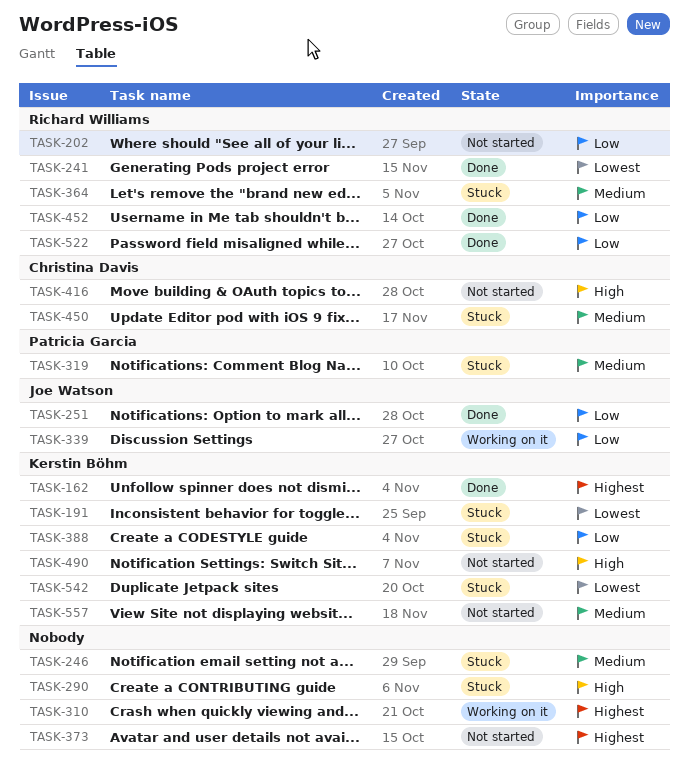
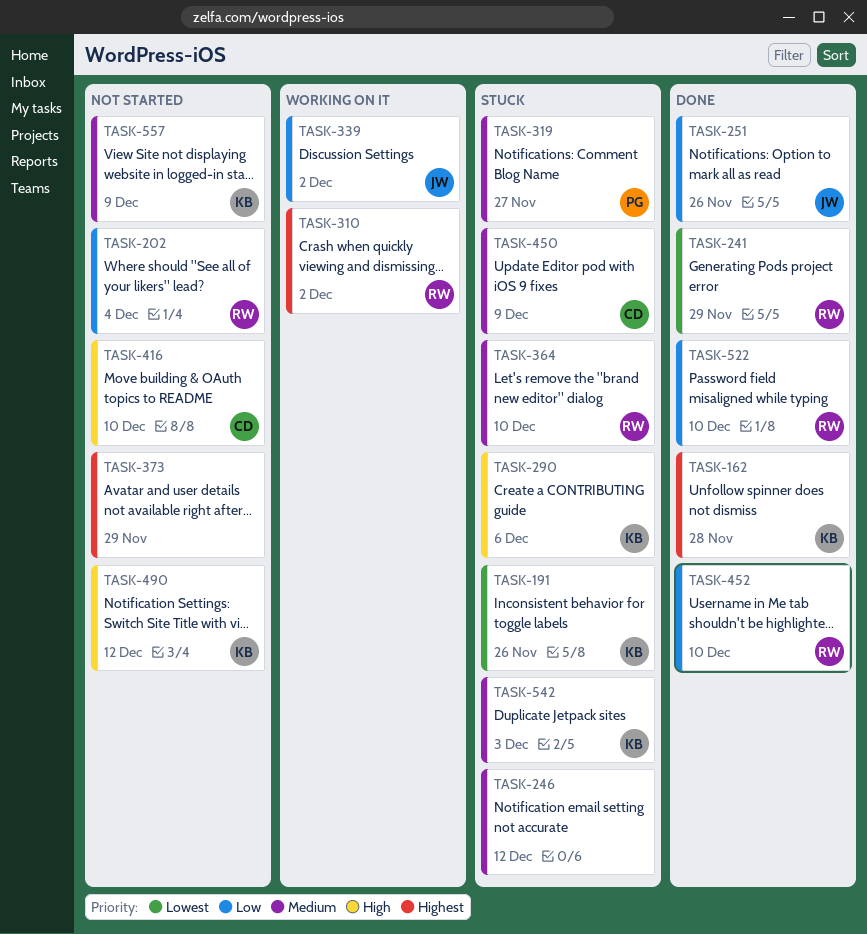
TASK-290, owner: none -> Kerstin Böhm
TASK-310, owner: none -> Richard Williams
TASK-388: present -> none
TASK-542, priority: Lowest -> Medium

